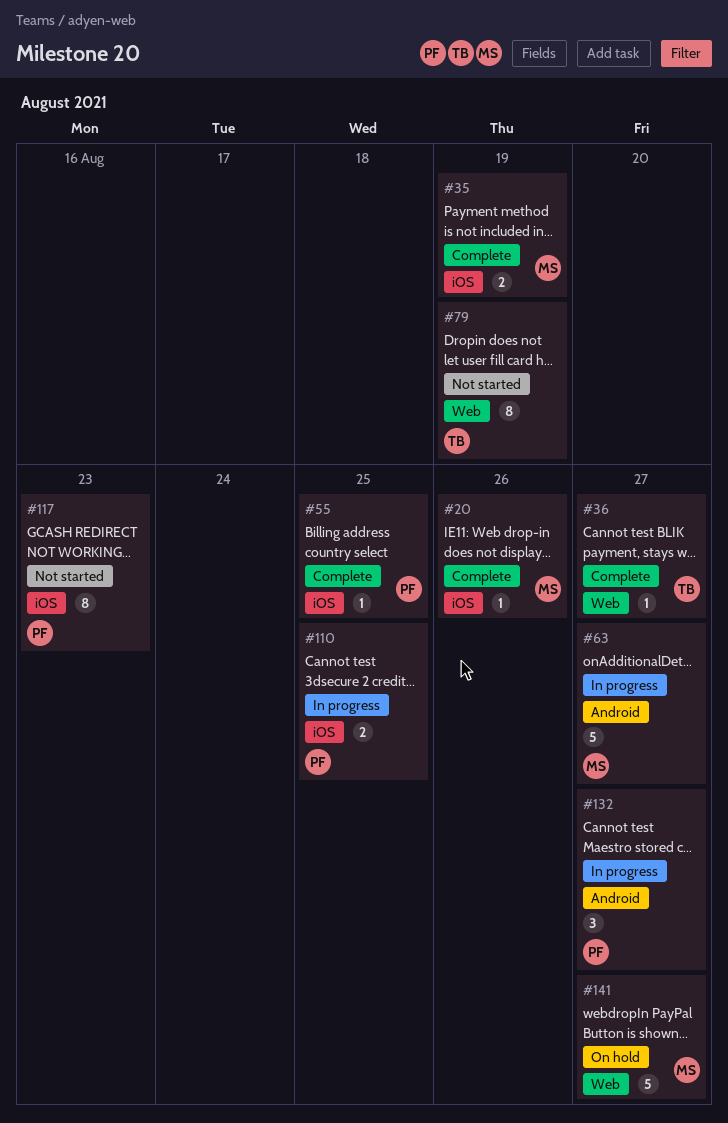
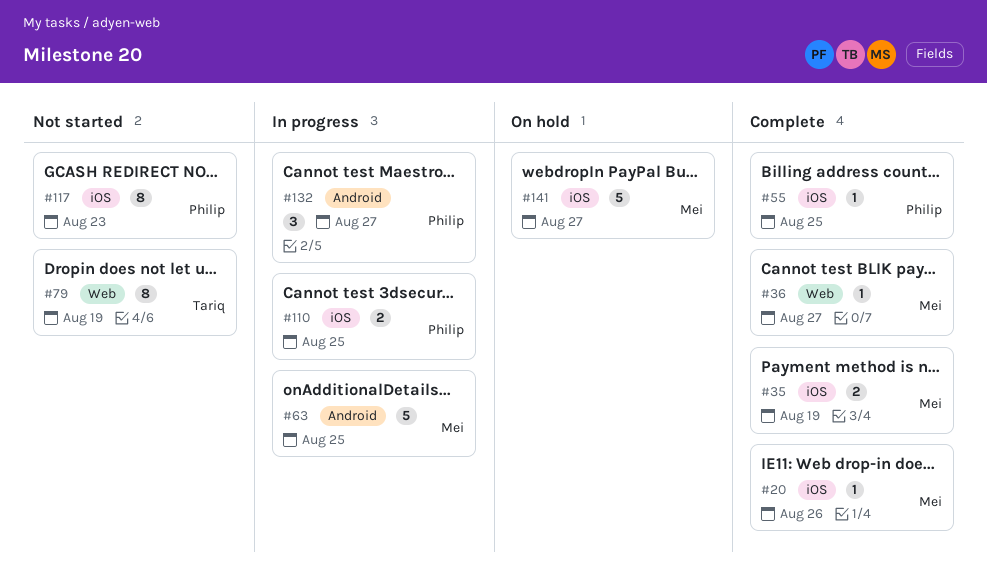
#36, owner: Tariq -> Mei
#63, due: Aug 27 -> Aug 25
#141, label: Web -> iOS

